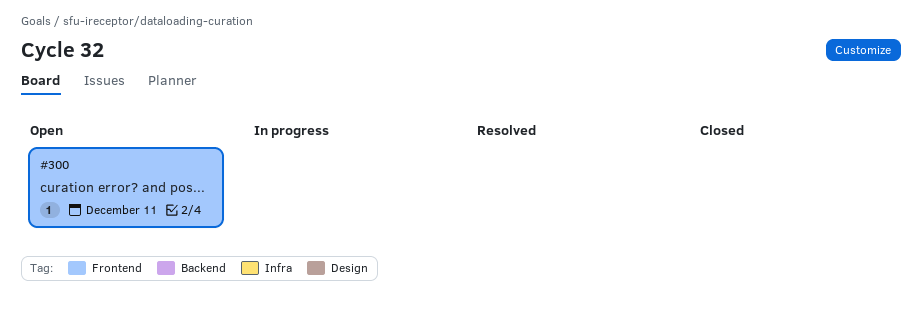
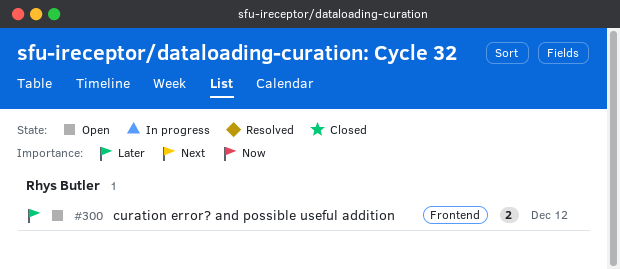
#300, estimate: 1 -> 2
#300, due: Dec 11 -> Dec 12

